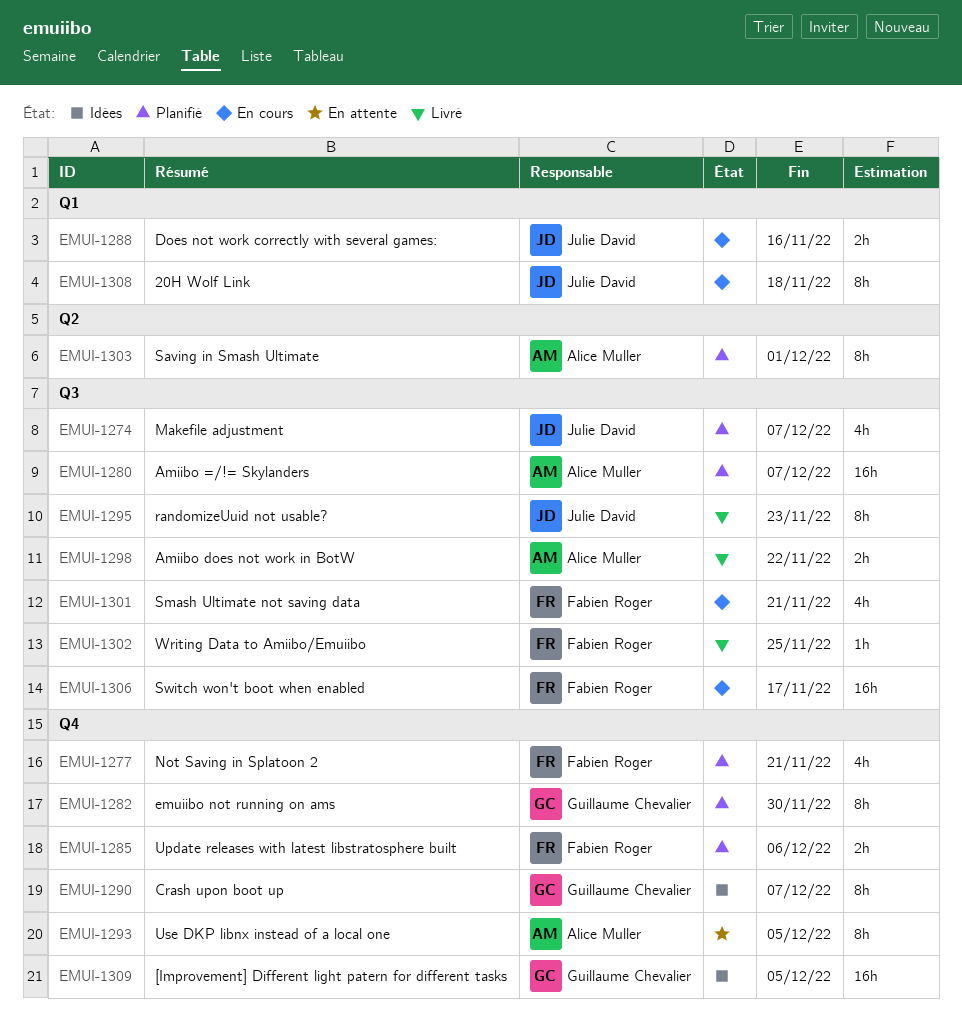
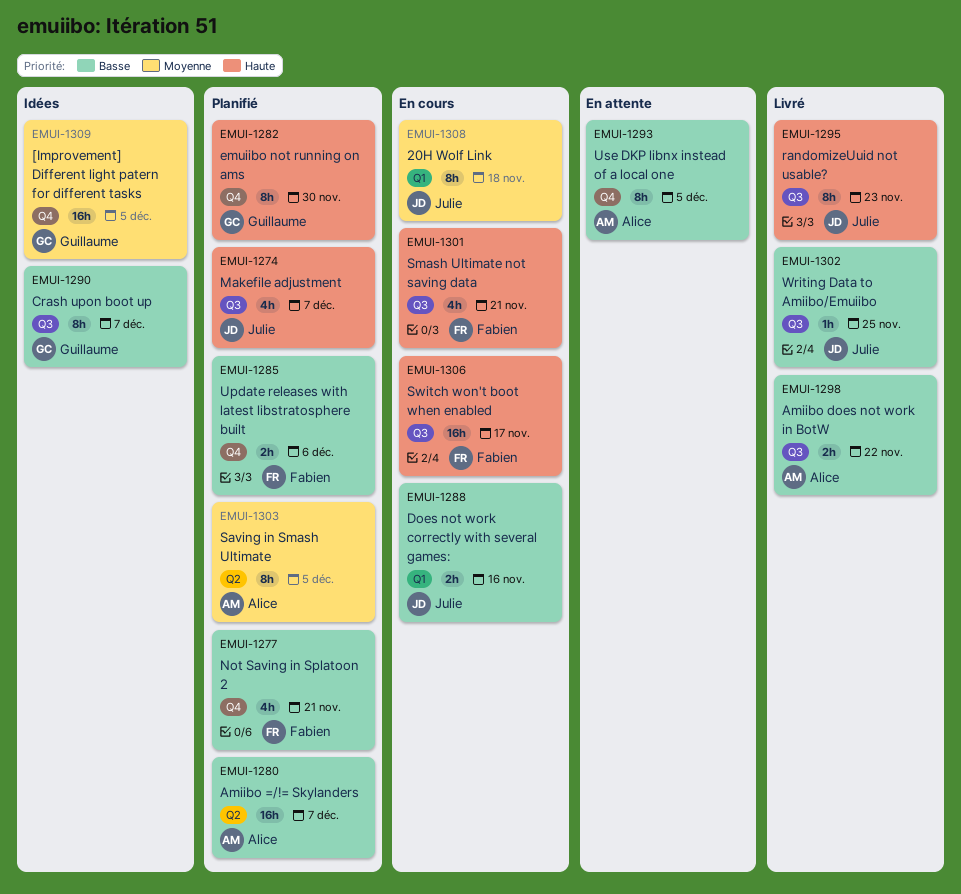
EMUI-1280, label: Q3 -> Q2
EMUI-1290, label: Q4 -> Q3
EMUI-1302, owner: Fabien Roger -> Julie David
EMUI-1303, due: Dec 1 -> Dec 5

